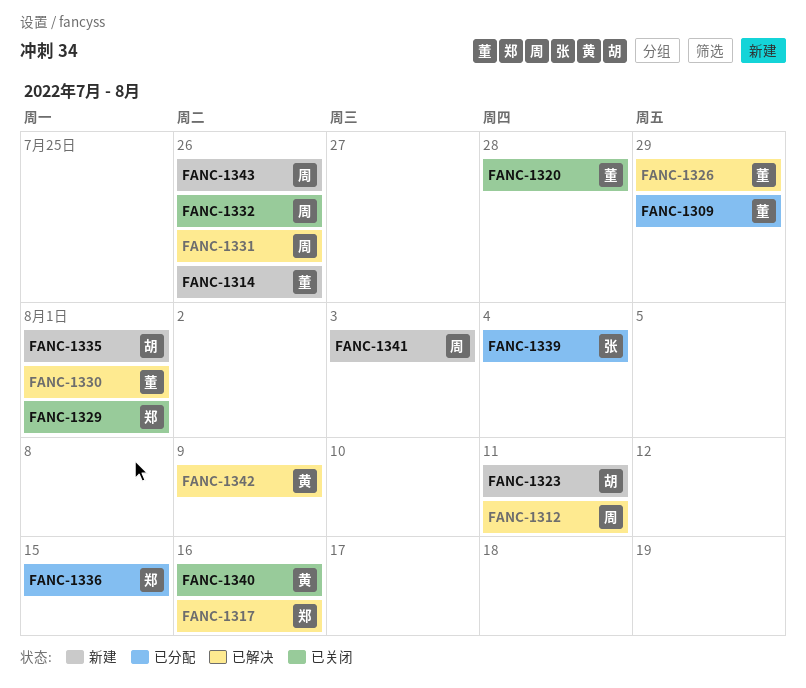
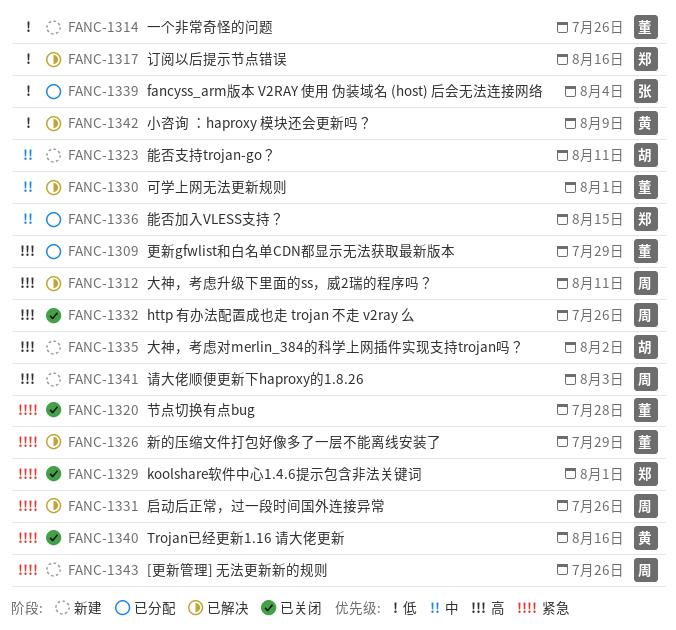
FANC-1335, due: Aug 1 -> Aug 2

